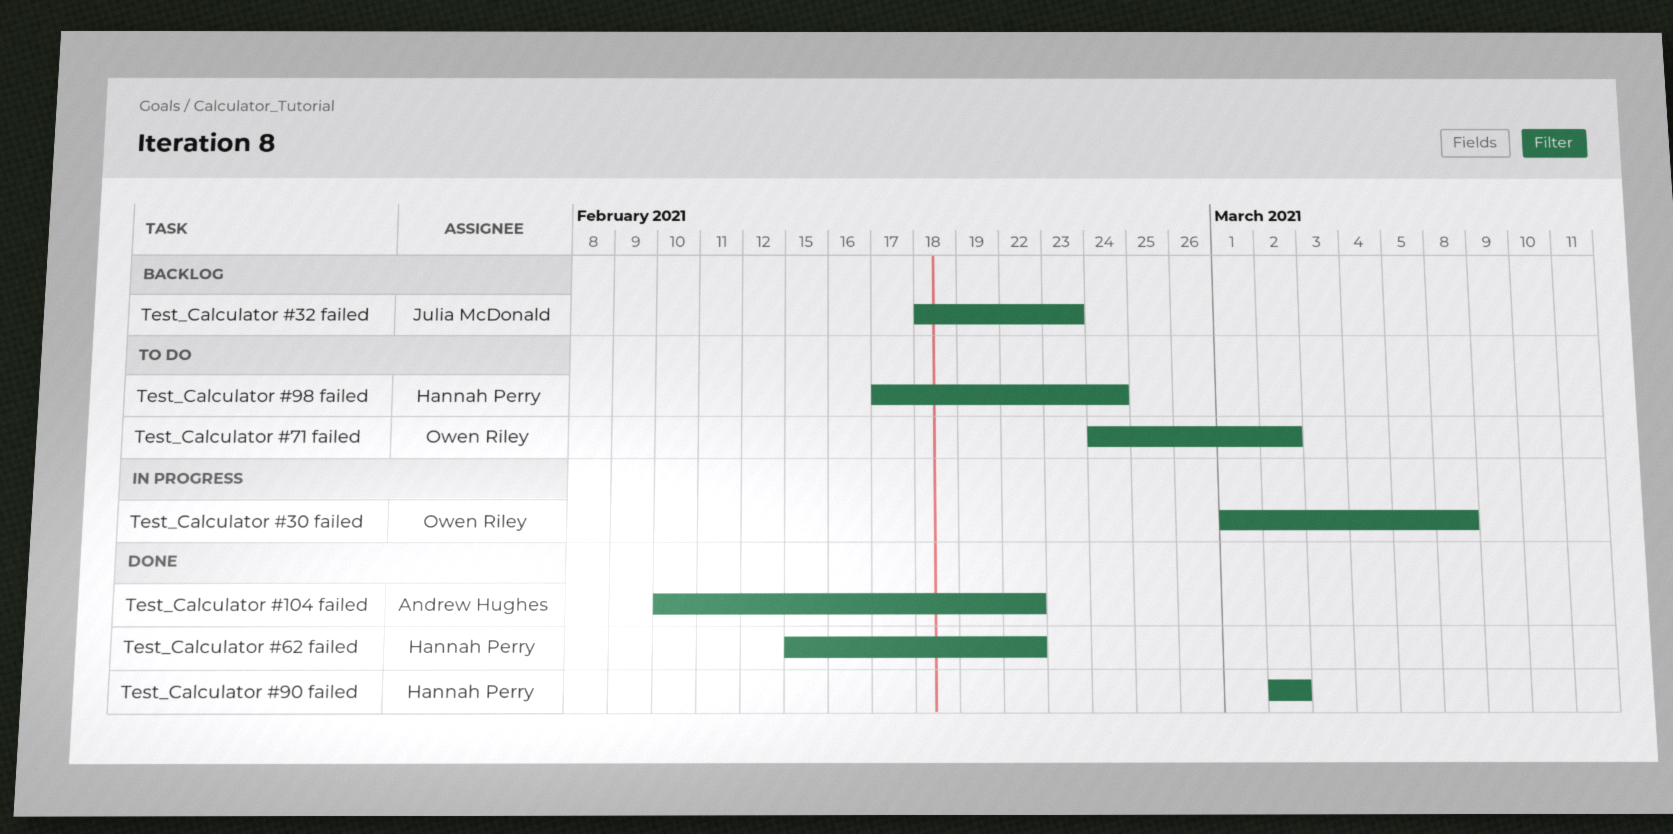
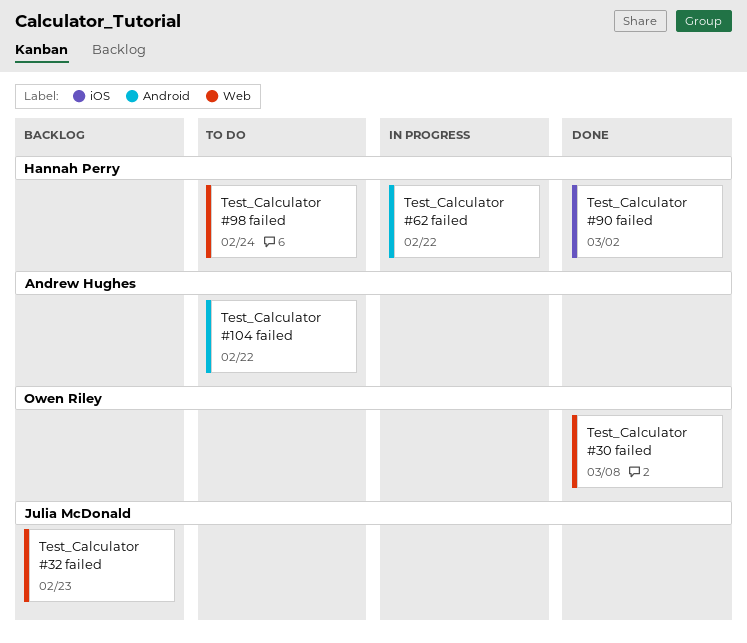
Test_Calculator #104 failed, status: Done -> To do
Test_Calculator #30 failed, status: In progress -> Done
Test_Calculator #62 failed, status: Done -> In progress
Test_Calculator #71 failed: present -> none

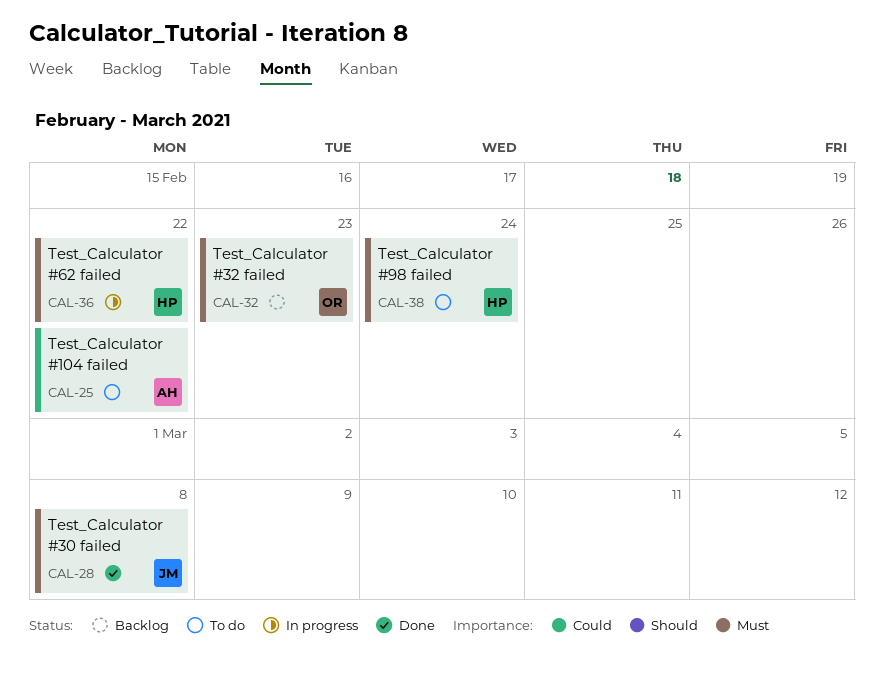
Test_Calculator #30 failed, owner: Owen Riley -> Julia McDonald
Test_Calculator #32 failed, owner: Julia McDonald -> Owen Riley
Test_Calculator #90 failed: present -> none

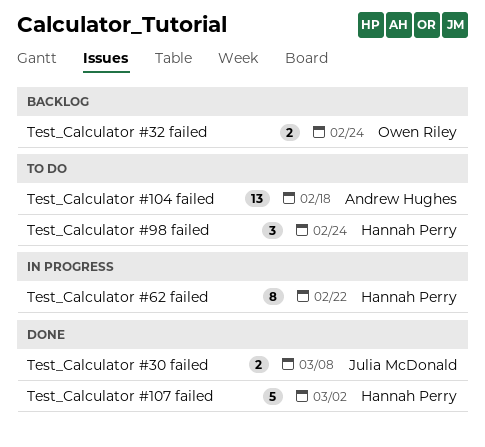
Test_Calculator #104 failed, due: Feb 22 -> Feb 18
Test_Calculator #107 failed: none -> present
Test_Calculator #32 failed, due: Feb 23 -> Feb 24

